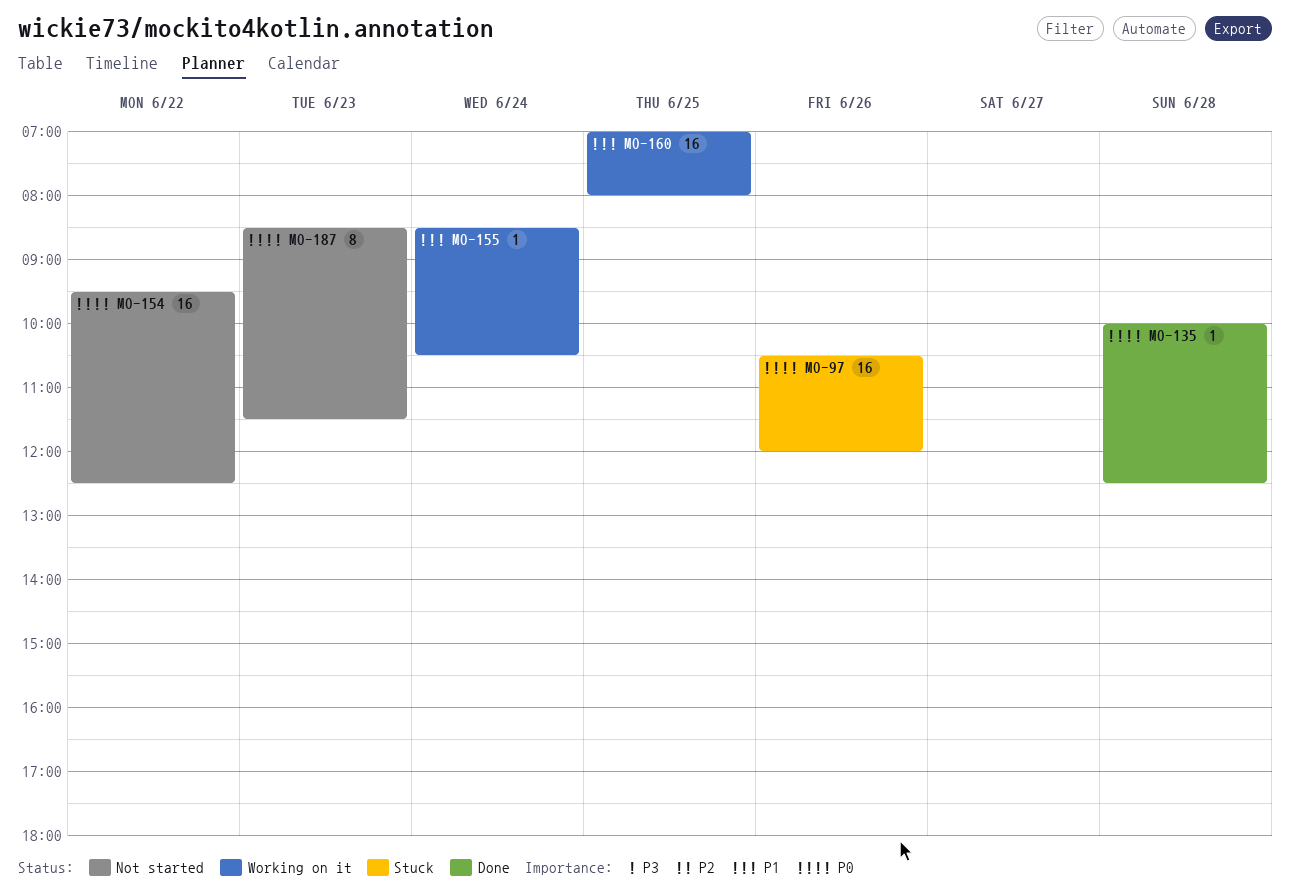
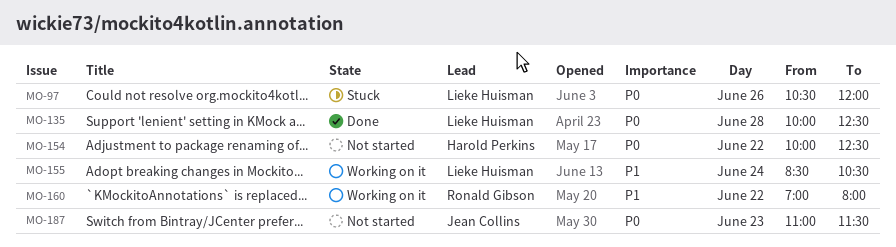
MO-154, begins: 09:30 -> 10:00
MO-160, day: Jun 25 -> Jun 22
MO-187, begins: 08:30 -> 11:00

